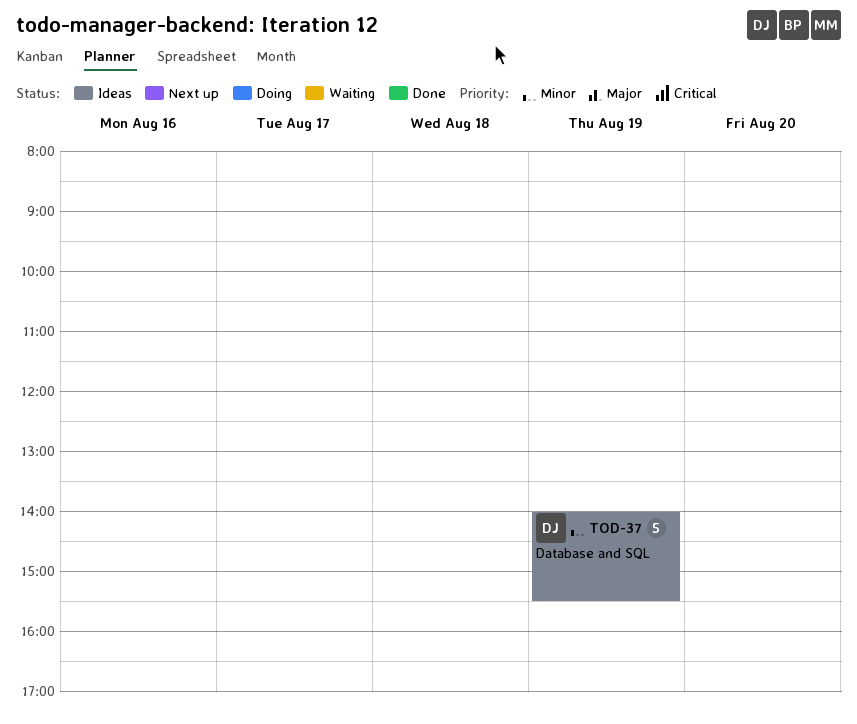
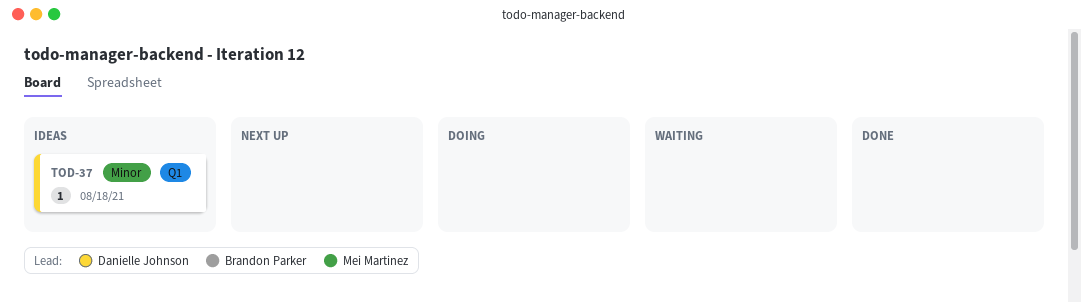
TOD-37, estimate: 5 -> 1
TOD-37, day: Aug 19 -> Aug 18

